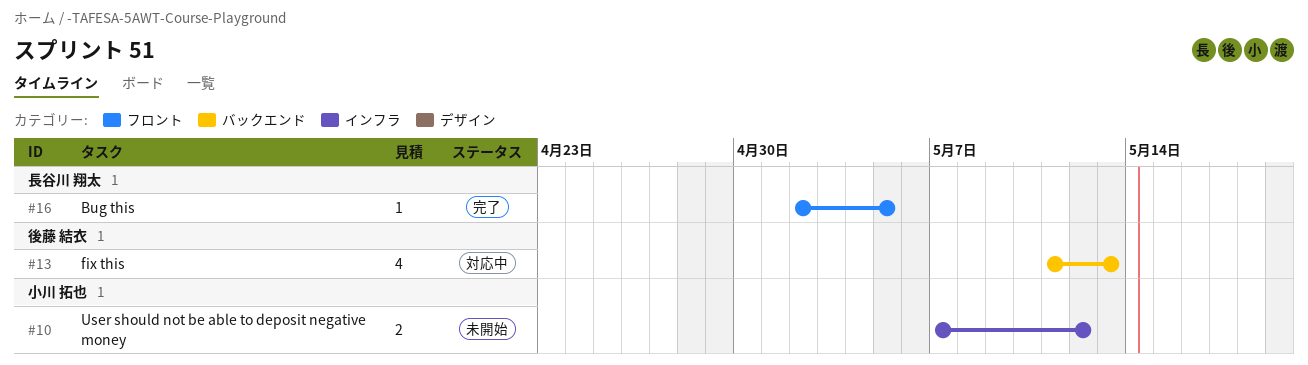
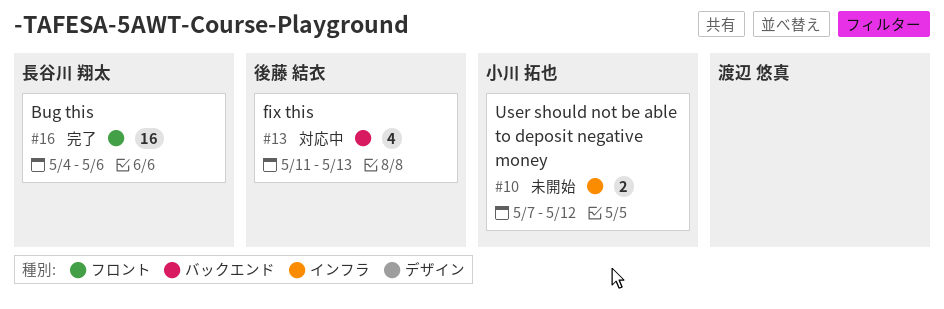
#16, estimate: 1 -> 16
#16, start: May 2 -> May 4
#16, due: May 5 -> May 6

